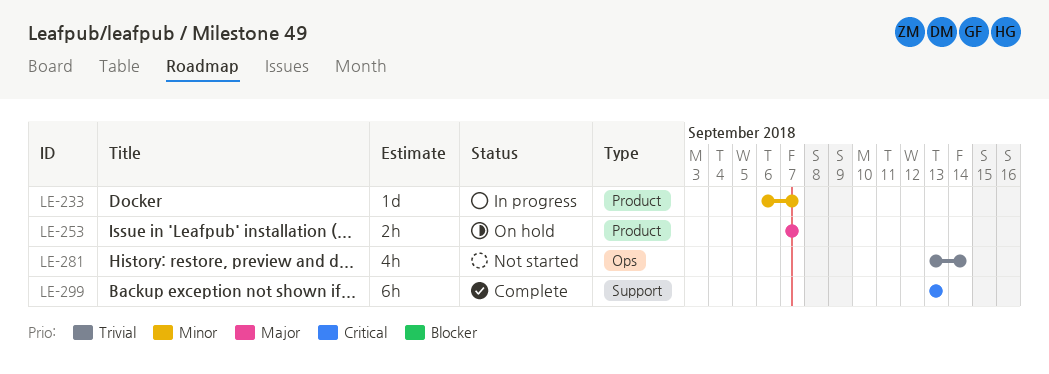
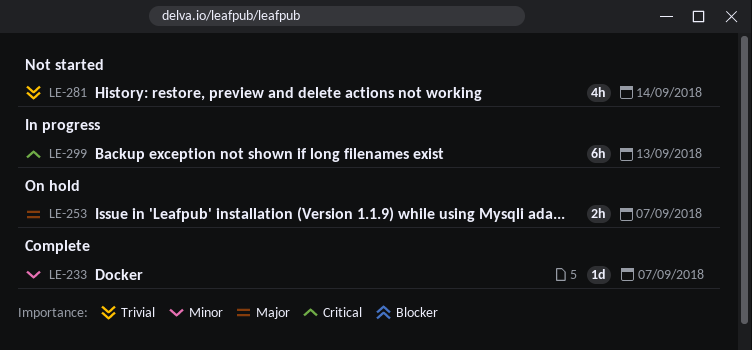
LE-233, status: In progress -> Complete
LE-299, status: Complete -> In progress

